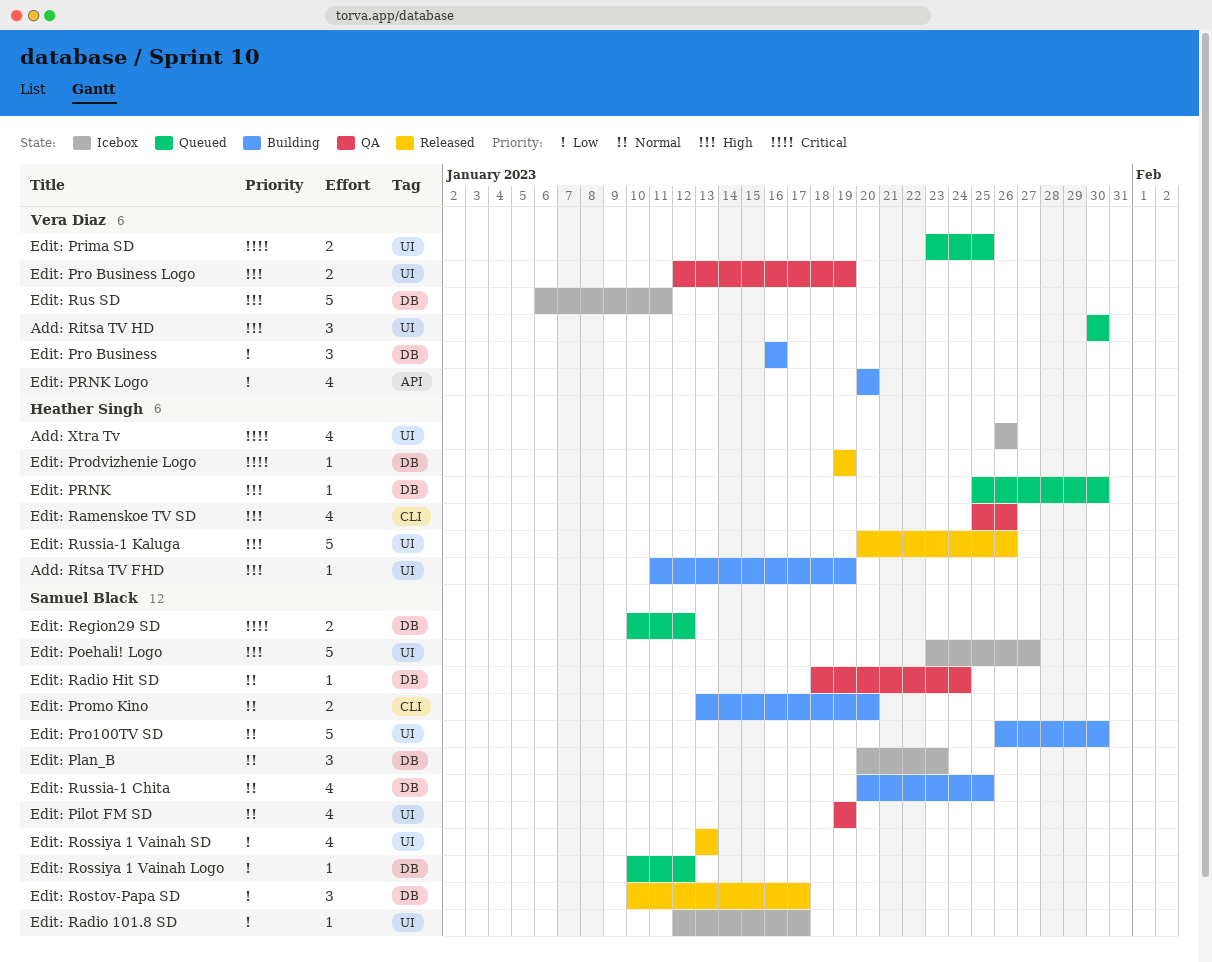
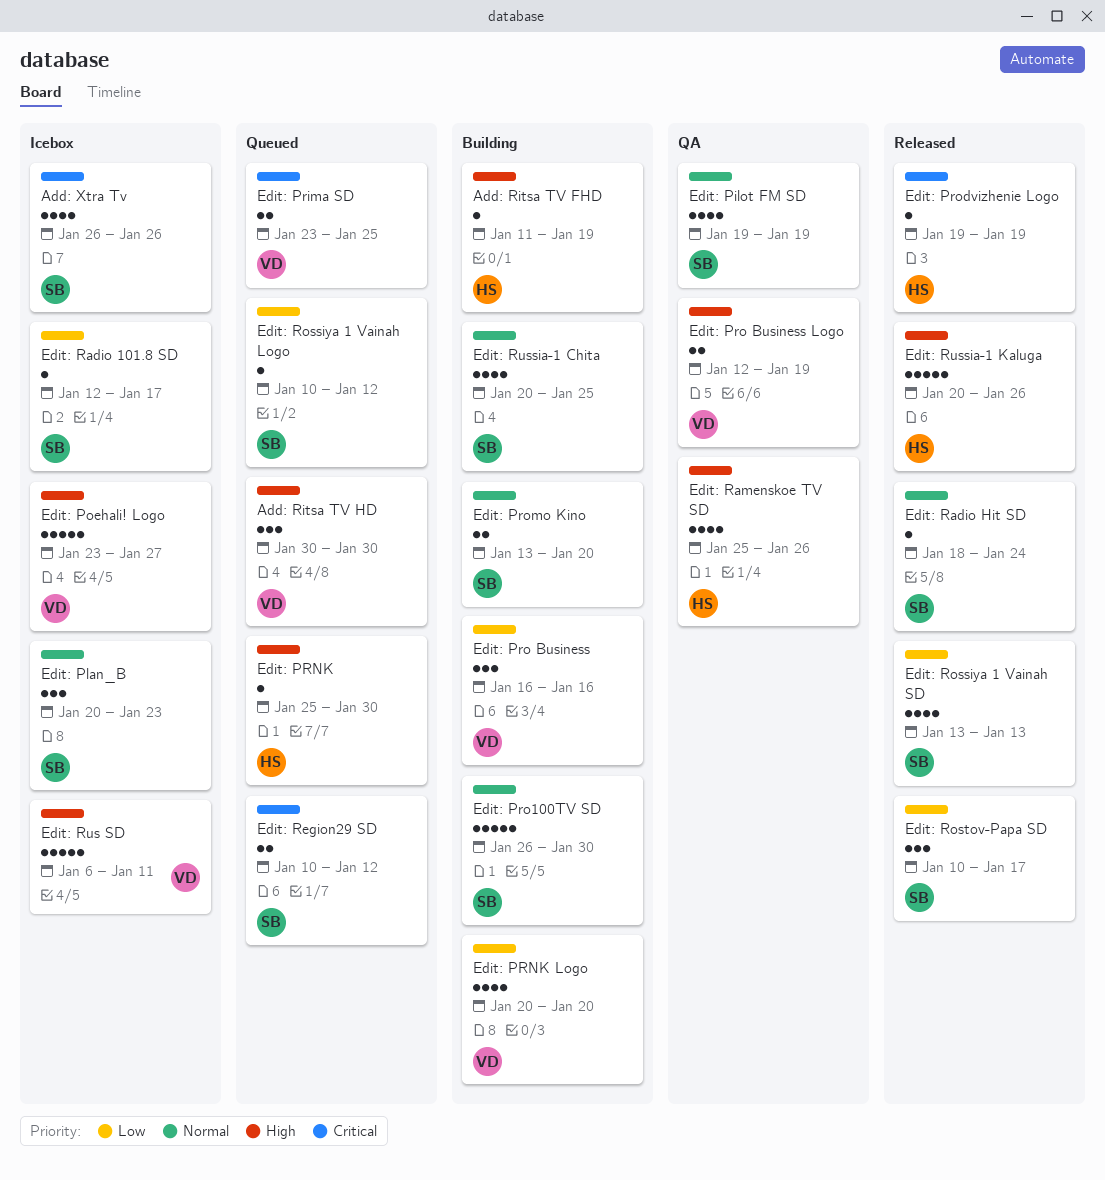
Add: Xtra Tv, owner: Heather Singh -> Samuel Black
Edit: Poehali! Logo, owner: Samuel Black -> Vera Diaz
Edit: Radio Hit SD, status: QA -> Released

